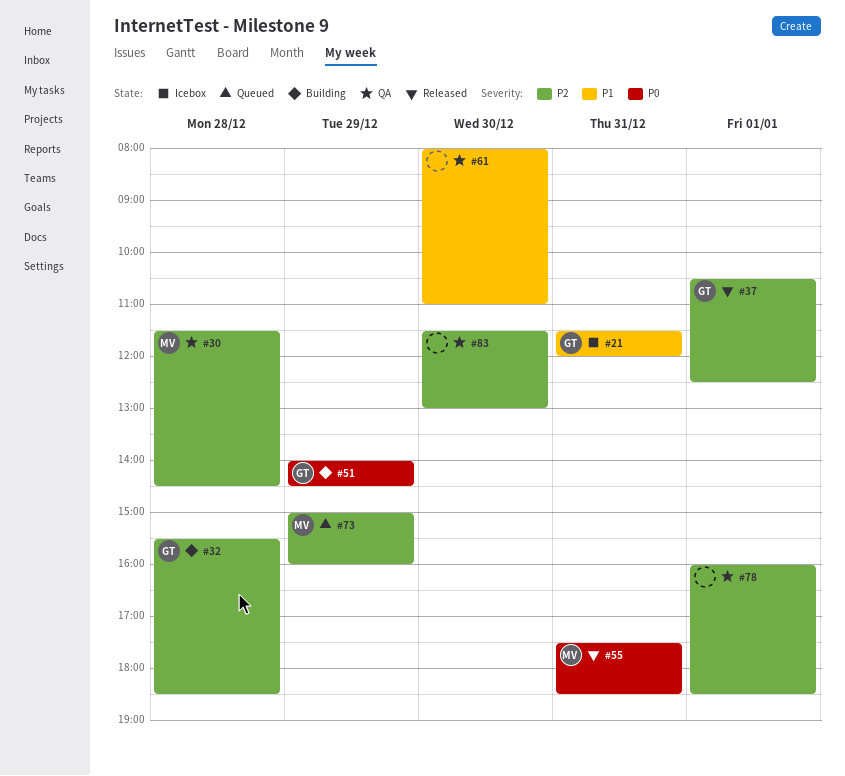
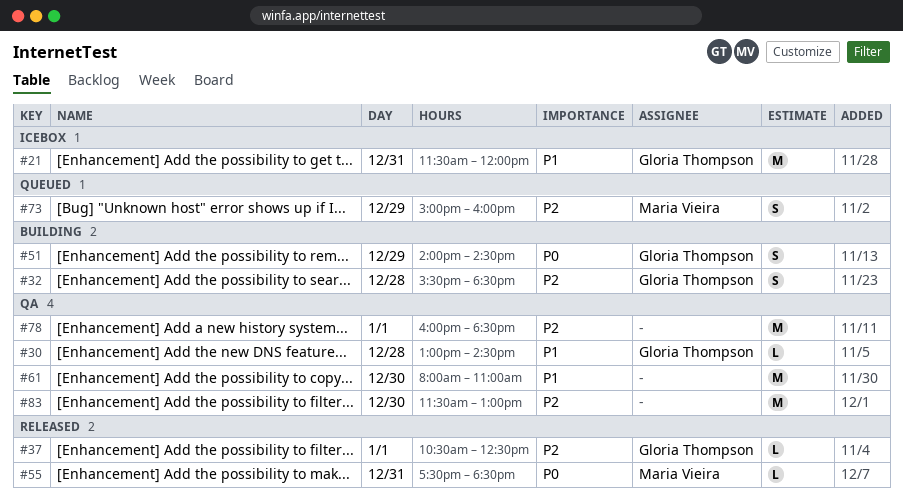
#30, owner: Maria Vieira -> Gloria Thompson
#30, priority: P2 -> P1
#30, begins: 11:30 -> 13:00

